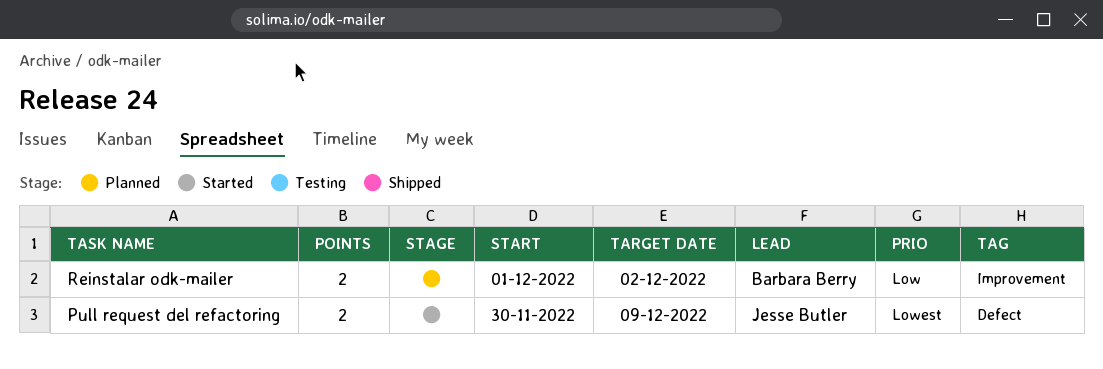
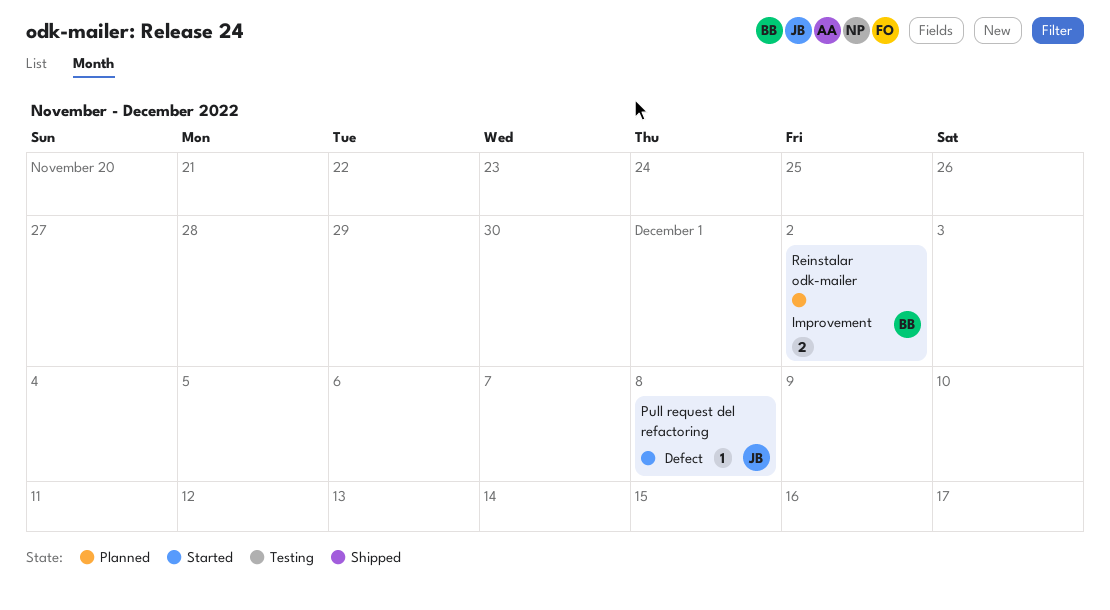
Pull request del refactoring, estimate: 2 -> 1
Pull request del refactoring, due: Dec 9 -> Dec 8

